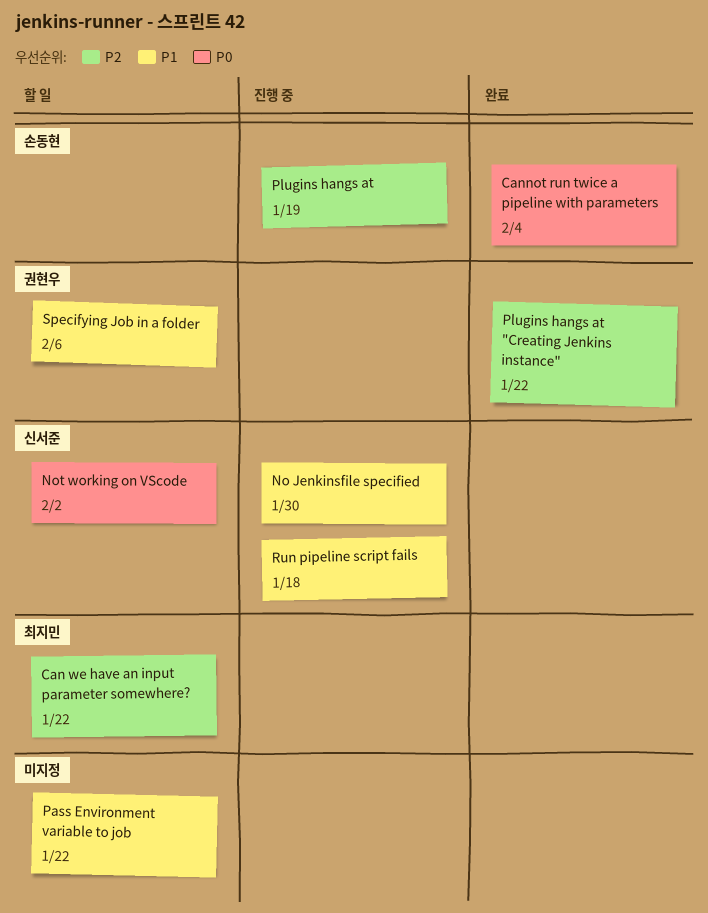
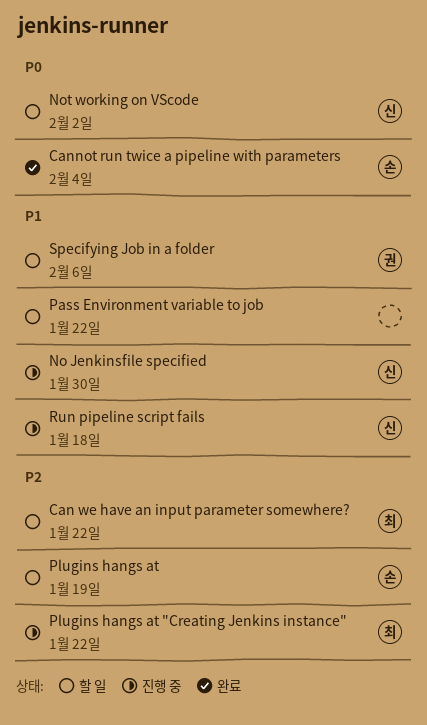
Plugins hangs at, status: 진행 중 -> 할 일
Plugins hangs at "Creating Jenkins instance", status: 완료 -> 진행 중
Plugins hangs at "Creating Jenkins instance", owner: 권현우 -> 최지민

